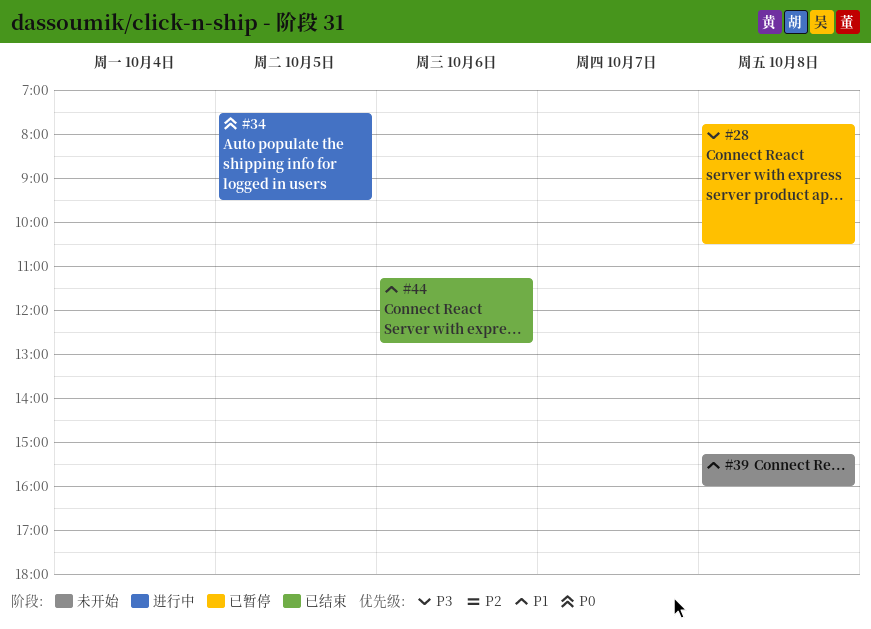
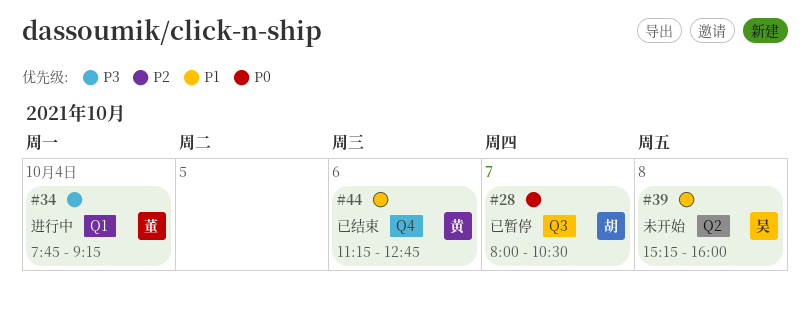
#28, priority: P3 -> P0
#28, day: Oct 8 -> Oct 7
#28, begins: 07:45 -> 08:00
#34, priority: P0 -> P3
#34, day: Oct 5 -> Oct 4
#34, begins: 07:30 -> 07:45
#34, ends: 09:30 -> 09:15

